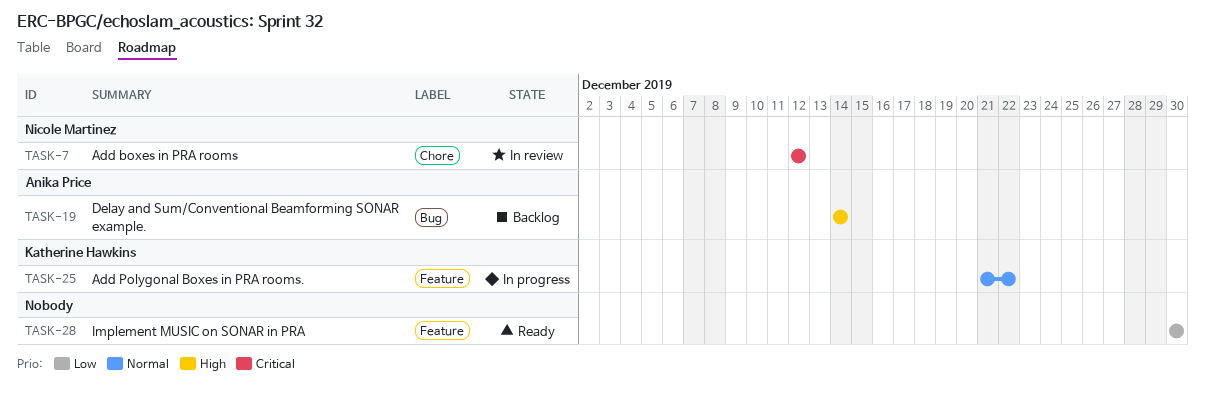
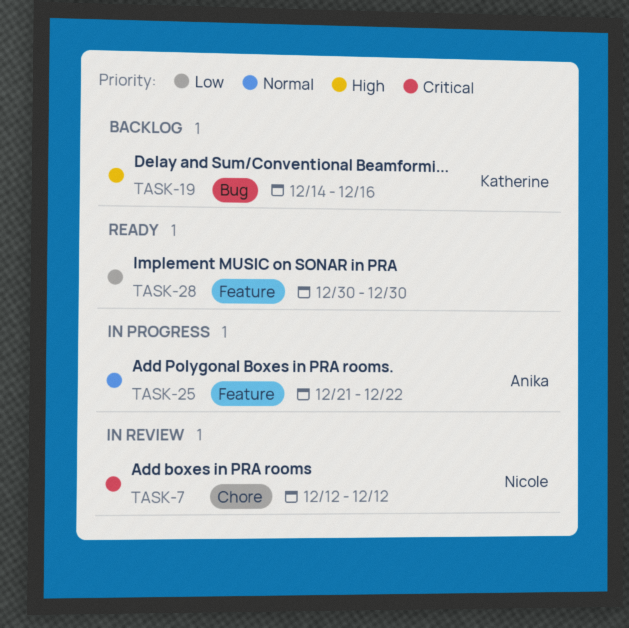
TASK-19, owner: Anika Price -> Katherine Hawkins
TASK-19, due: Dec 14 -> Dec 16
TASK-25, owner: Katherine Hawkins -> Anika Price

